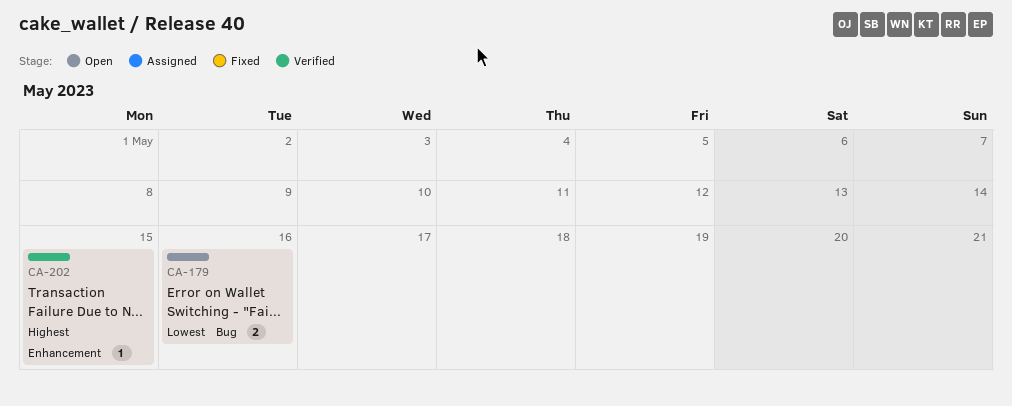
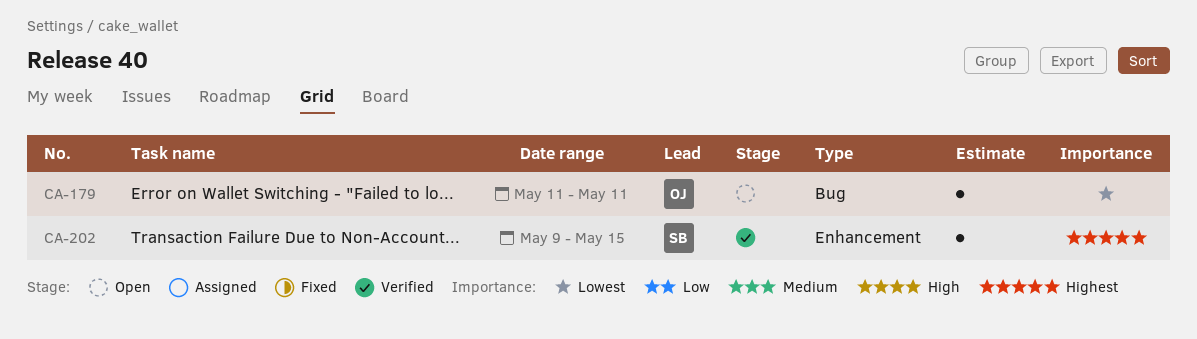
CA-179, estimate: 2 -> 1
CA-179, due: May 16 -> May 11

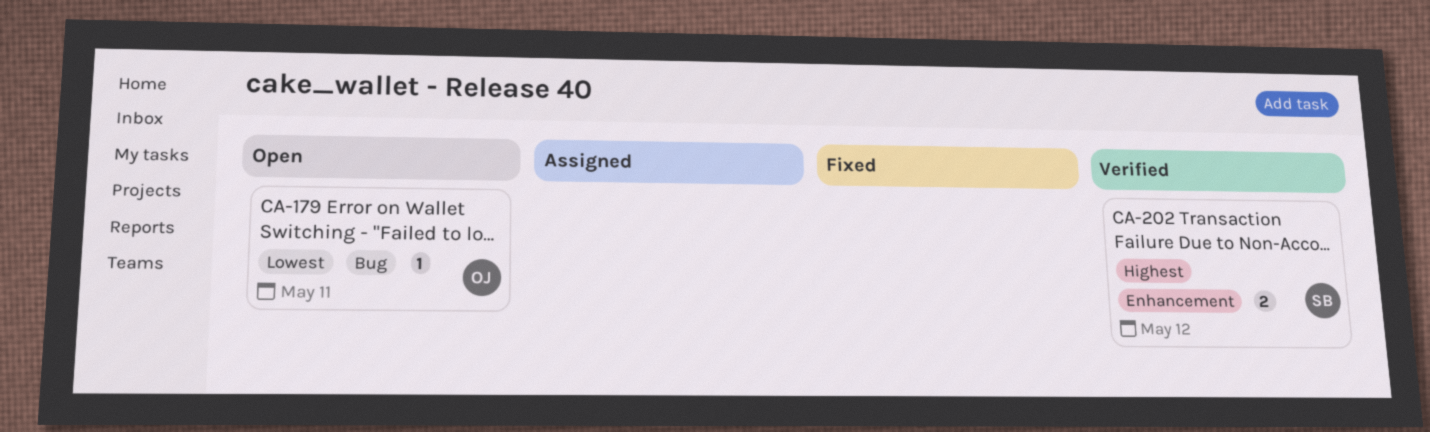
CA-202, estimate: 1 -> 2
CA-202, due: May 15 -> May 12

